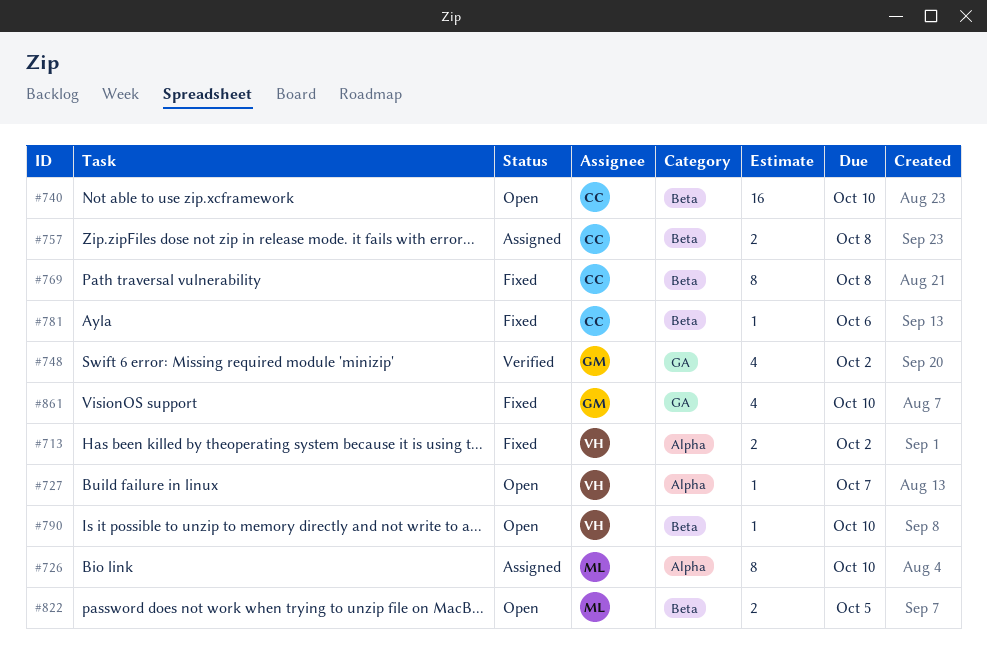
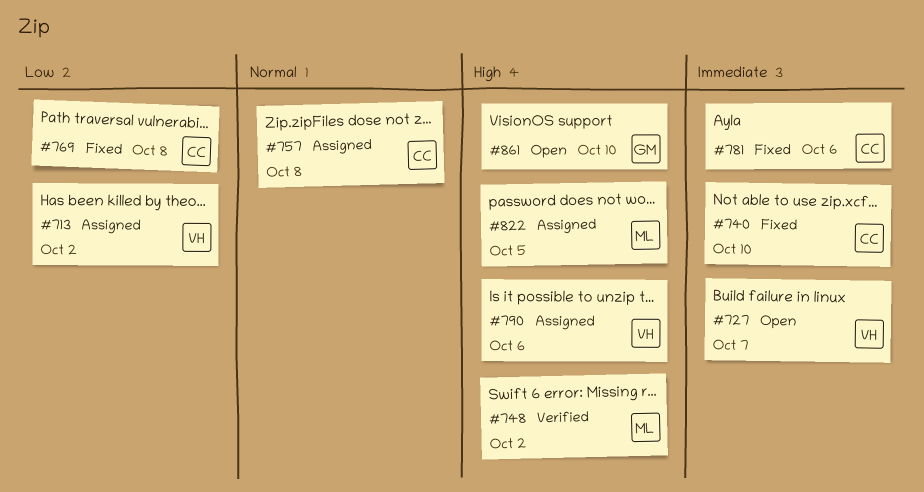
#713, status: Fixed -> Assigned
#726: present -> none
#740, status: Open -> Fixed
#748, owner: GM -> ML
#790, status: Open -> Assigned
#790, due: Oct 10 -> Oct 6
#822, status: Open -> Assigned
#861, status: Fixed -> Open

